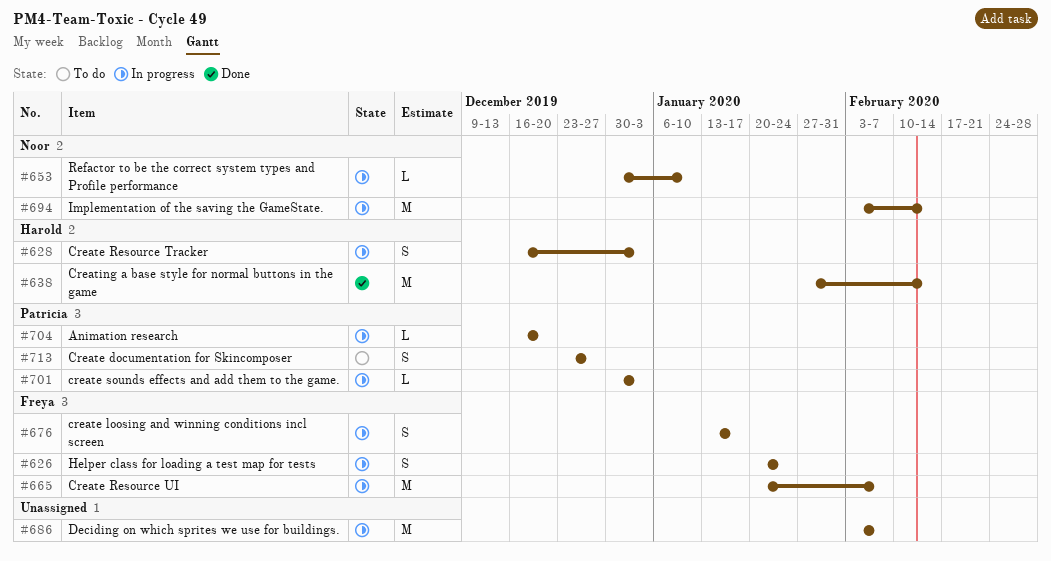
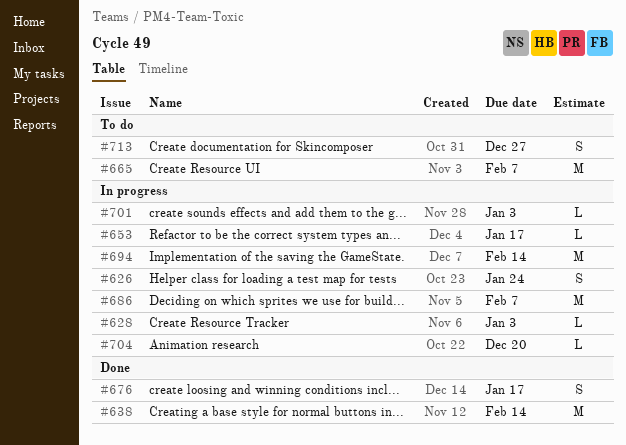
#628, estimate: S -> L
#653, due: Jan 10 -> Jan 17
#665, status: In progress -> To do
#676, status: In progress -> Done

